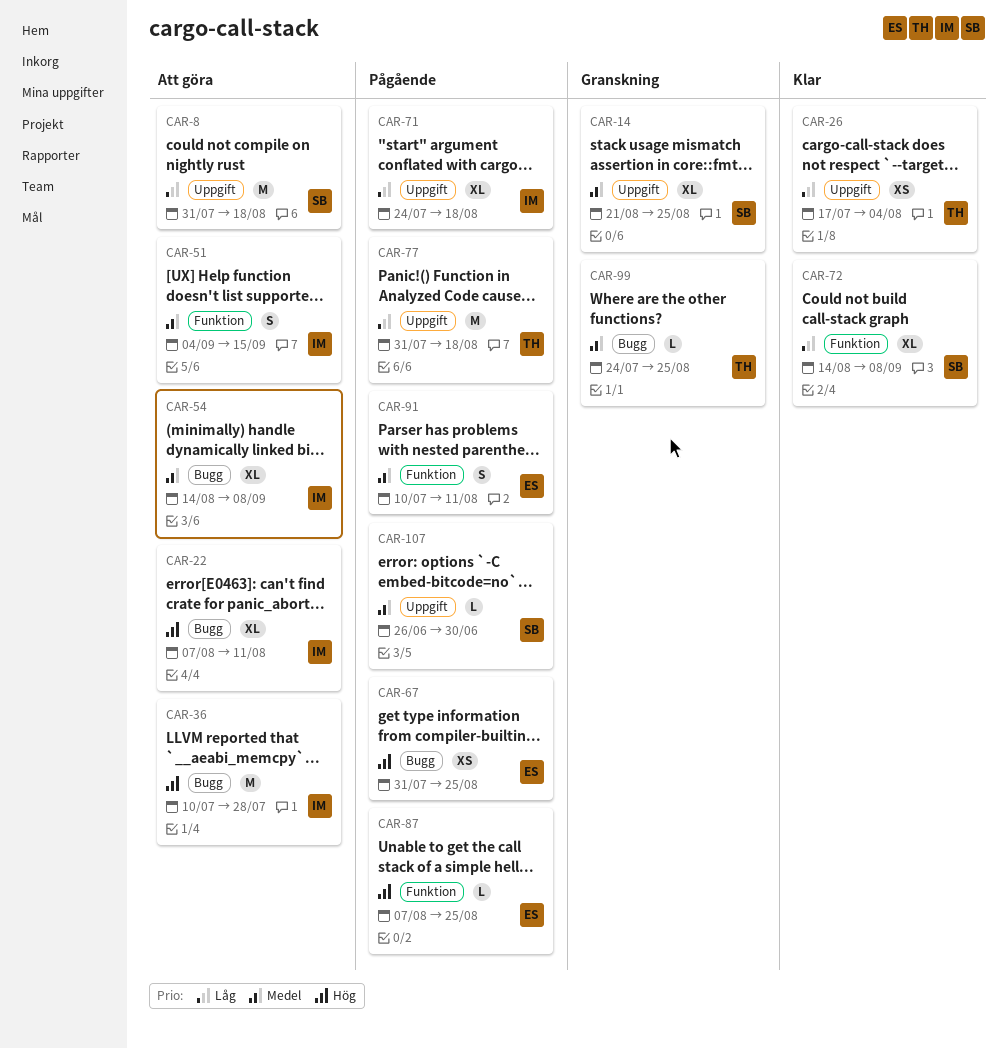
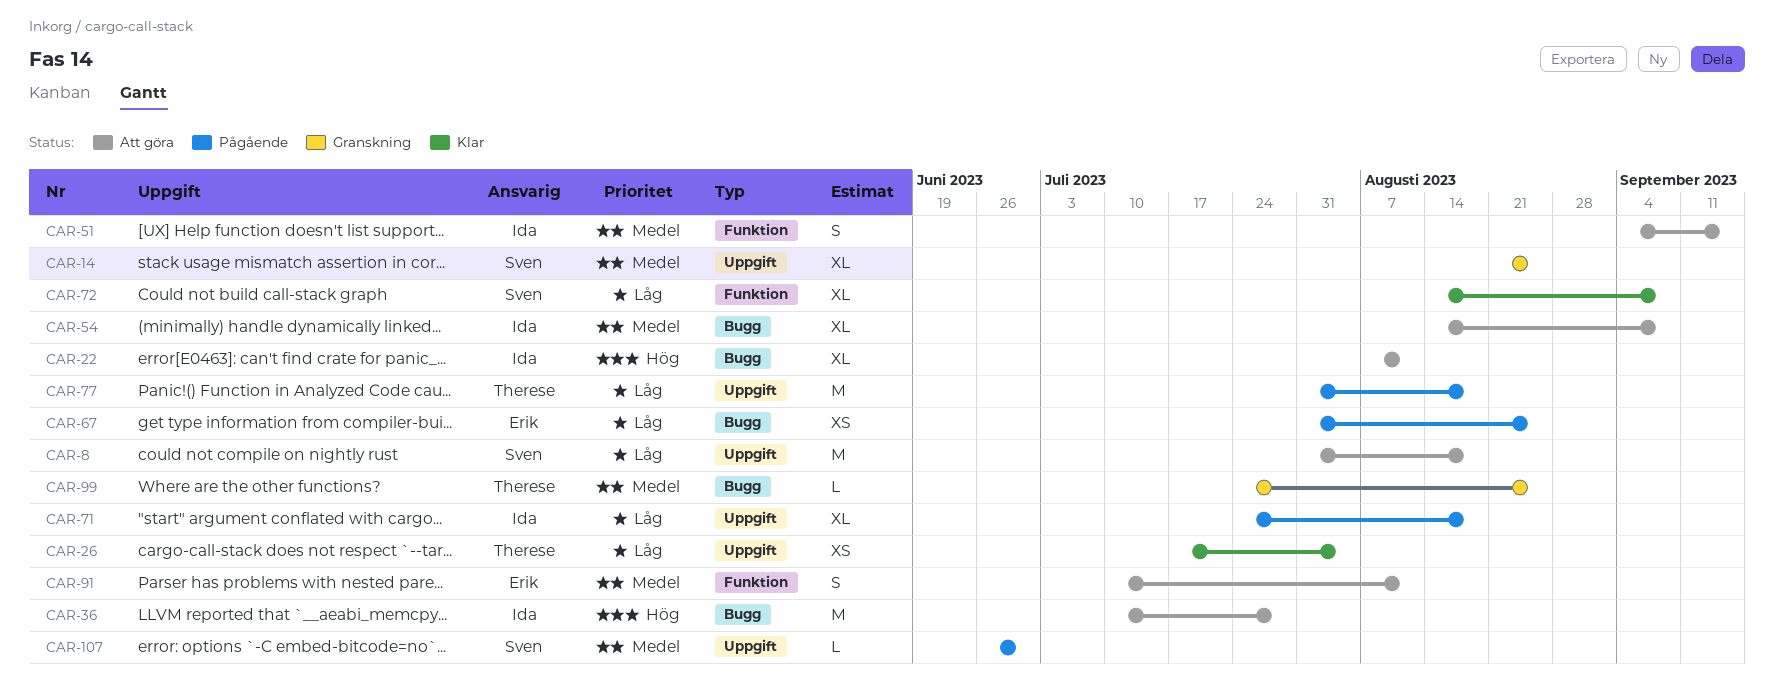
CAR-67, priority: Hög -> Låg
CAR-87: present -> none
CAR-91, status: Pågående -> Att göra

